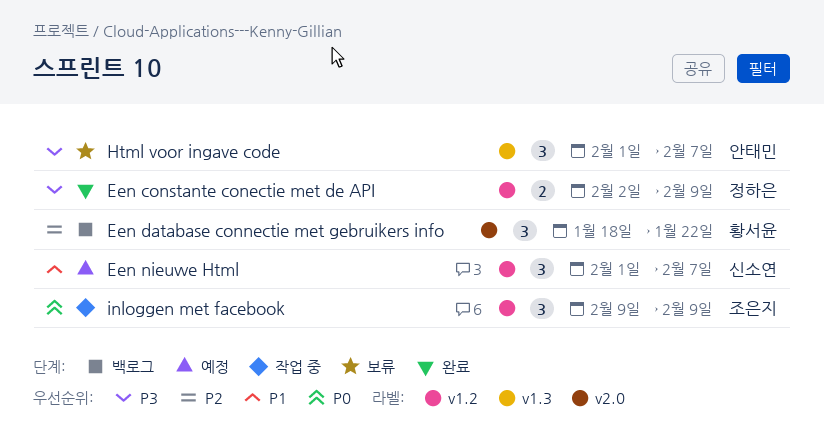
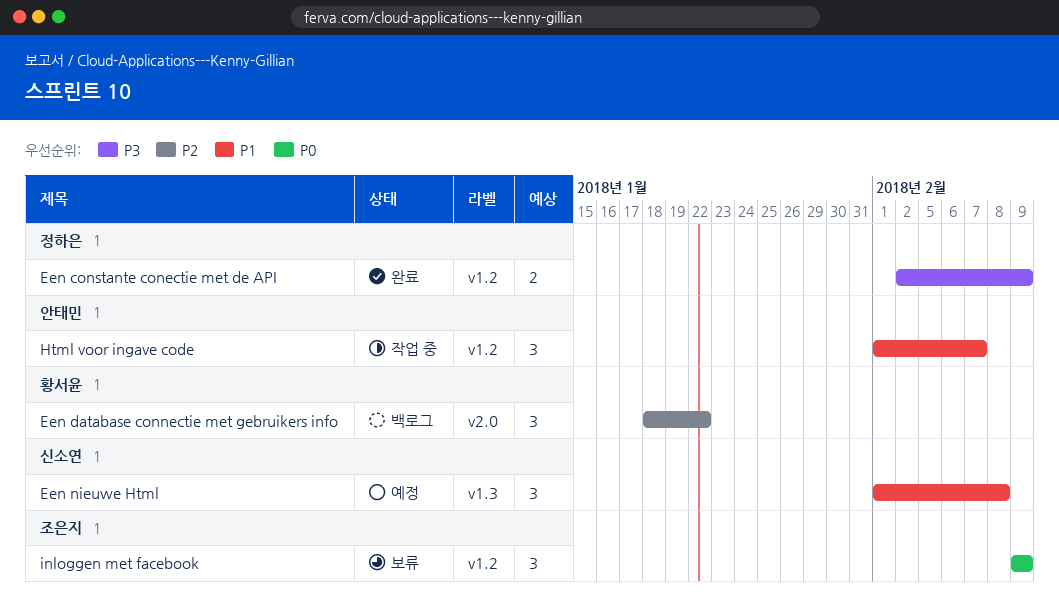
Een nieuwe Html, label: v1.2 -> v1.3
Een nieuwe Html, due: Feb 7 -> Feb 8
Html voor ingave code, status: 보류 -> 작업 중
Html voor ingave code, priority: P3 -> P1
Html voor ingave code, label: v1.3 -> v1.2
inloggen met facebook, status: 작업 중 -> 보류

